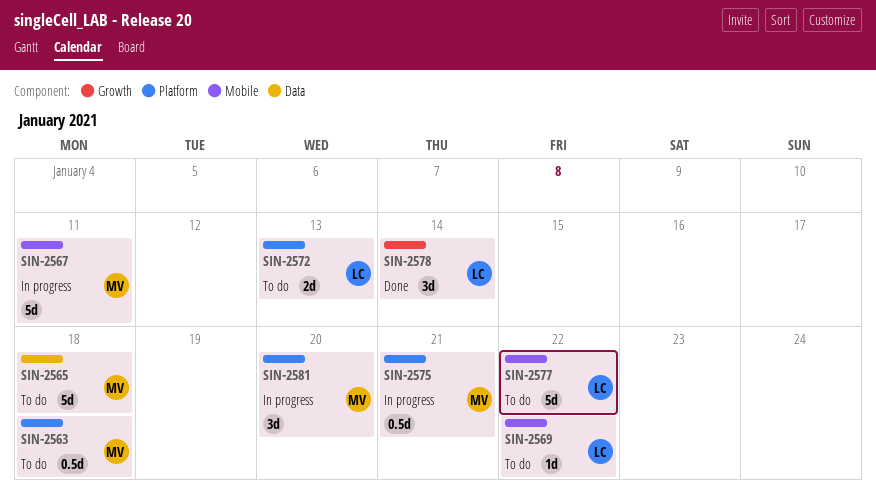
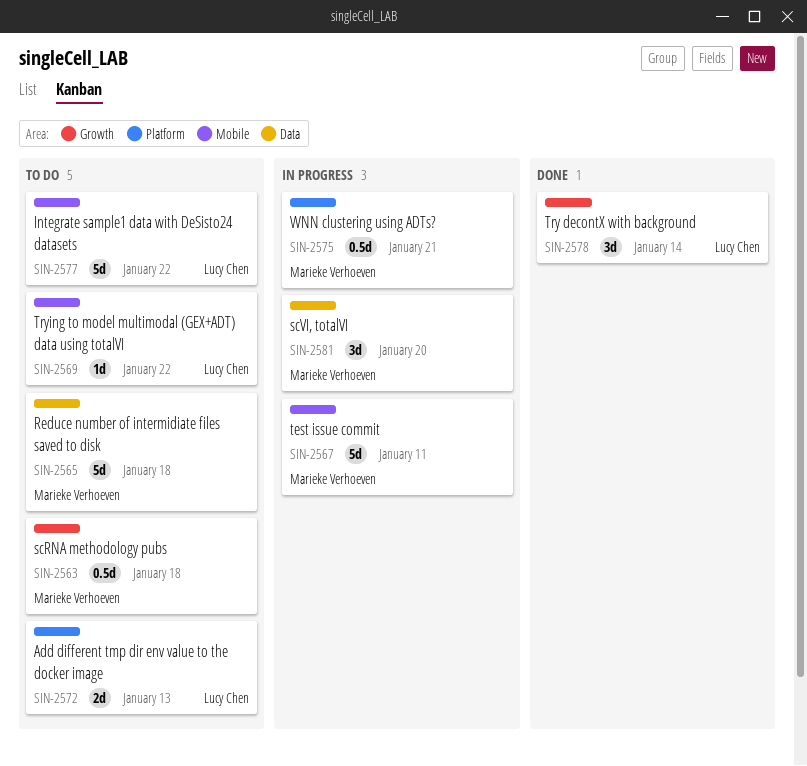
SIN-2563, label: Platform -> Growth
SIN-2581, label: Platform -> Data

